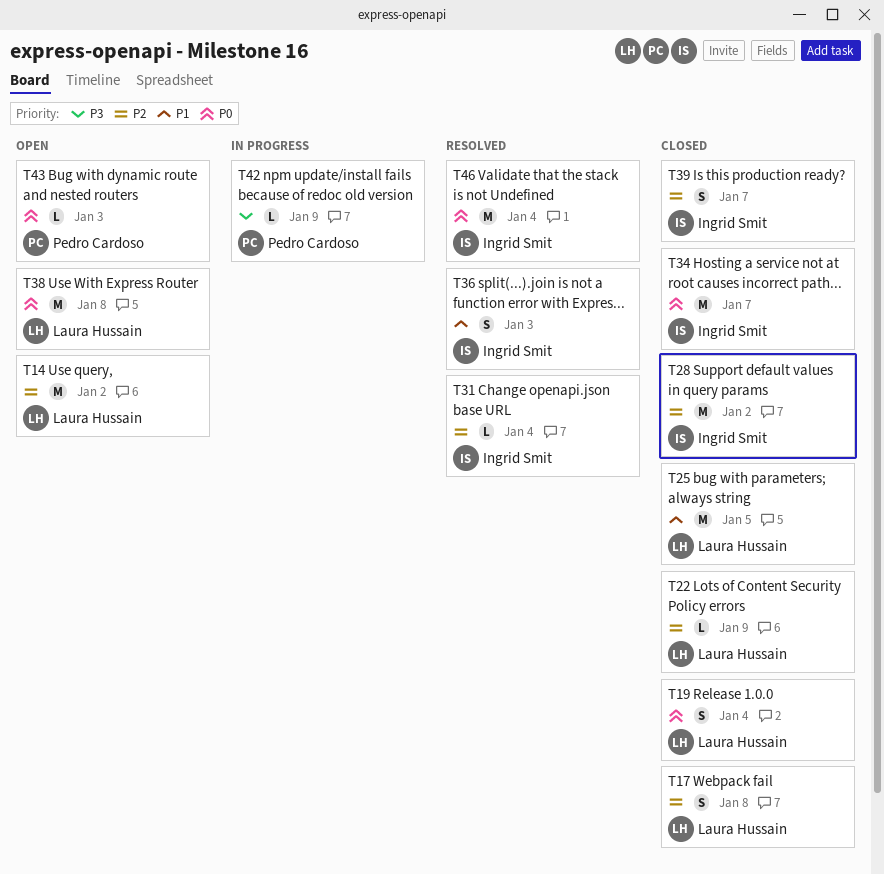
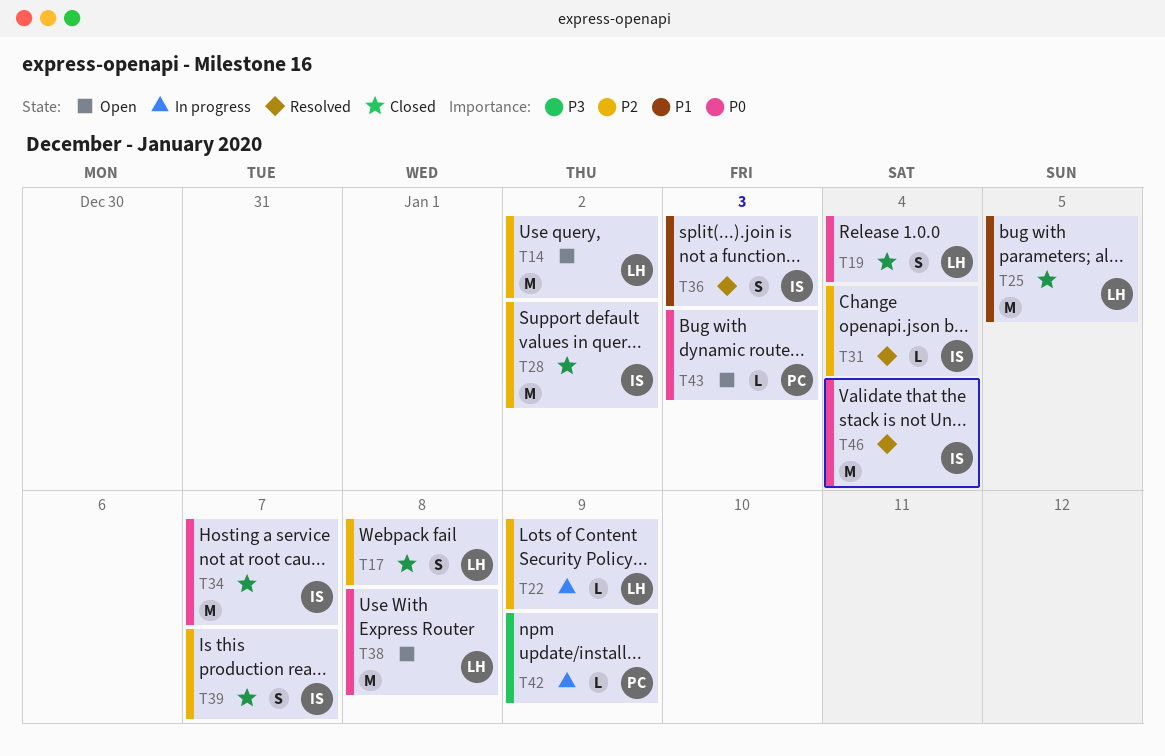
T22, status: Closed -> In progress

